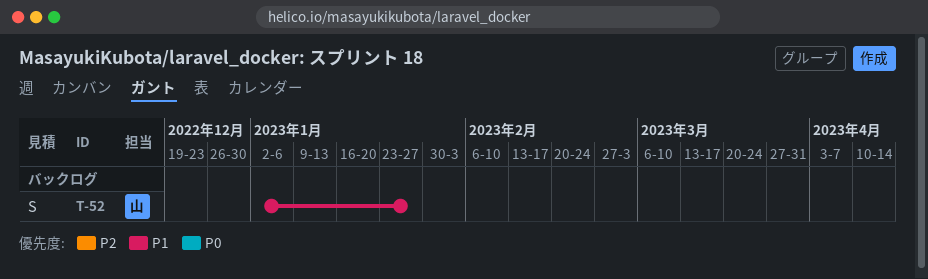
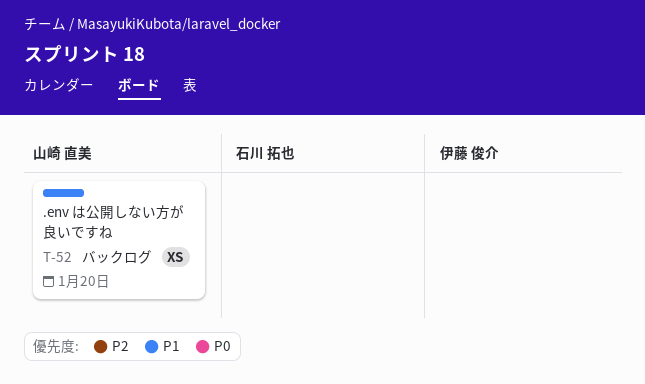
T-52, estimate: S -> XS
T-52, due: Jan 27 -> Jan 20

